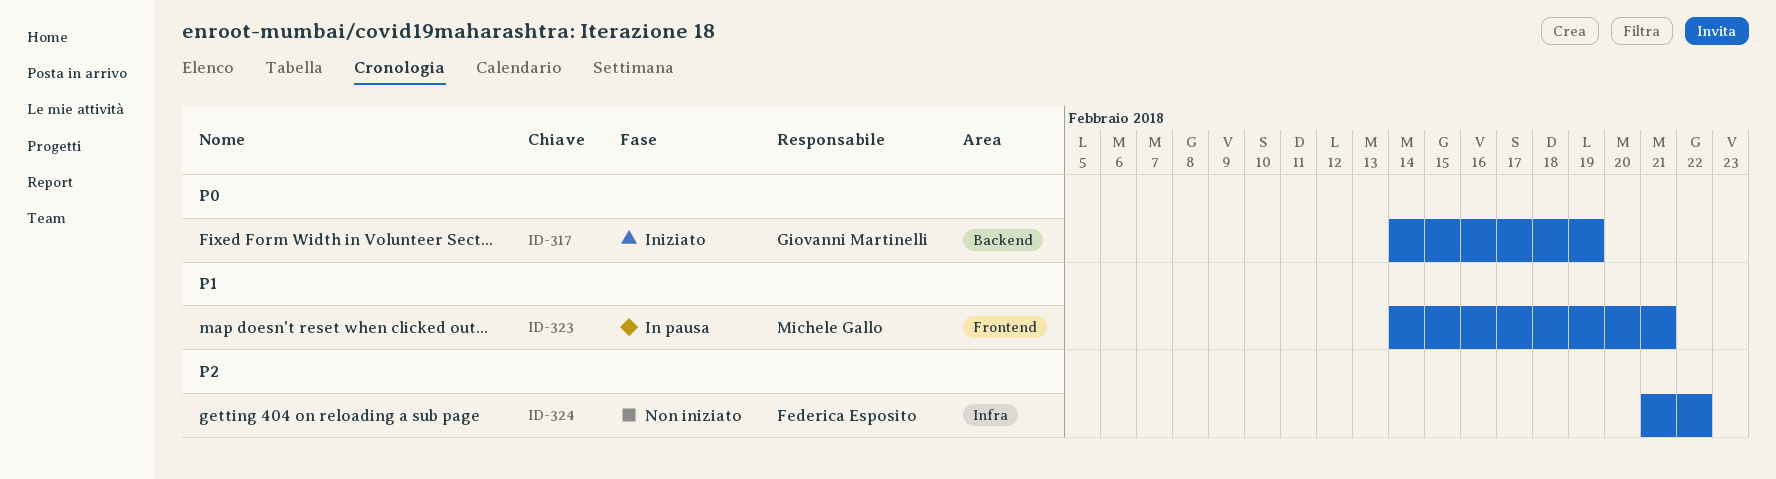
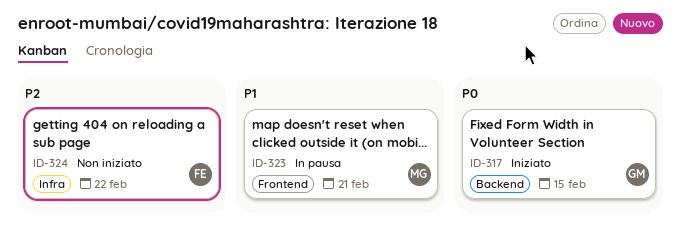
ID-317, due: Feb 19 -> Feb 15

